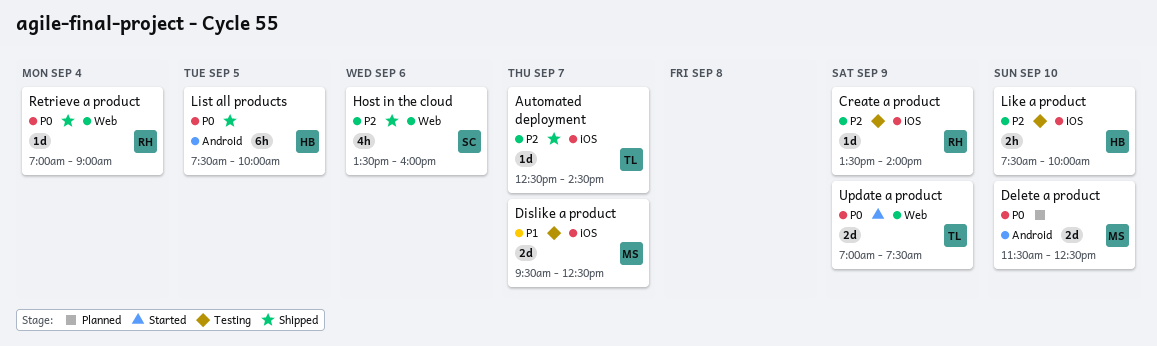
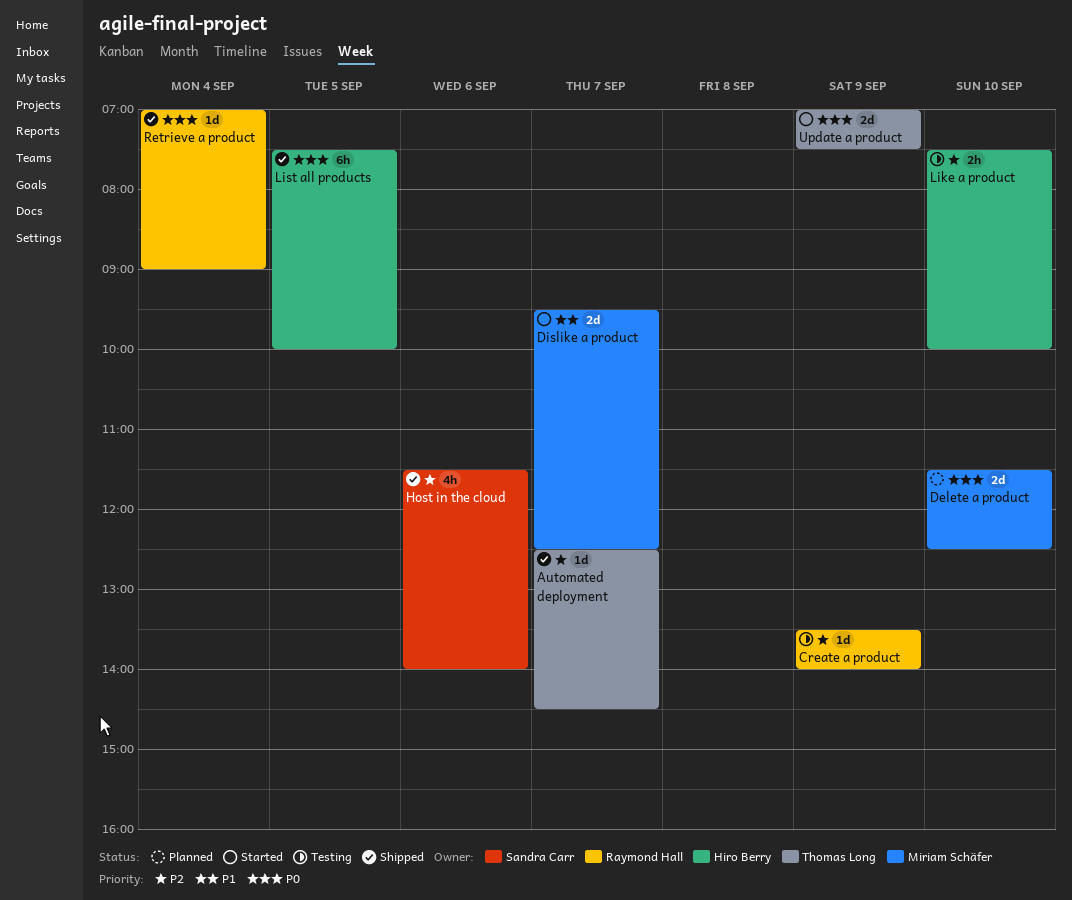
Dislike a product, status: Testing -> Started
Host in the cloud, begins: 13:30 -> 11:30
Host in the cloud, ends: 16:00 -> 14:00

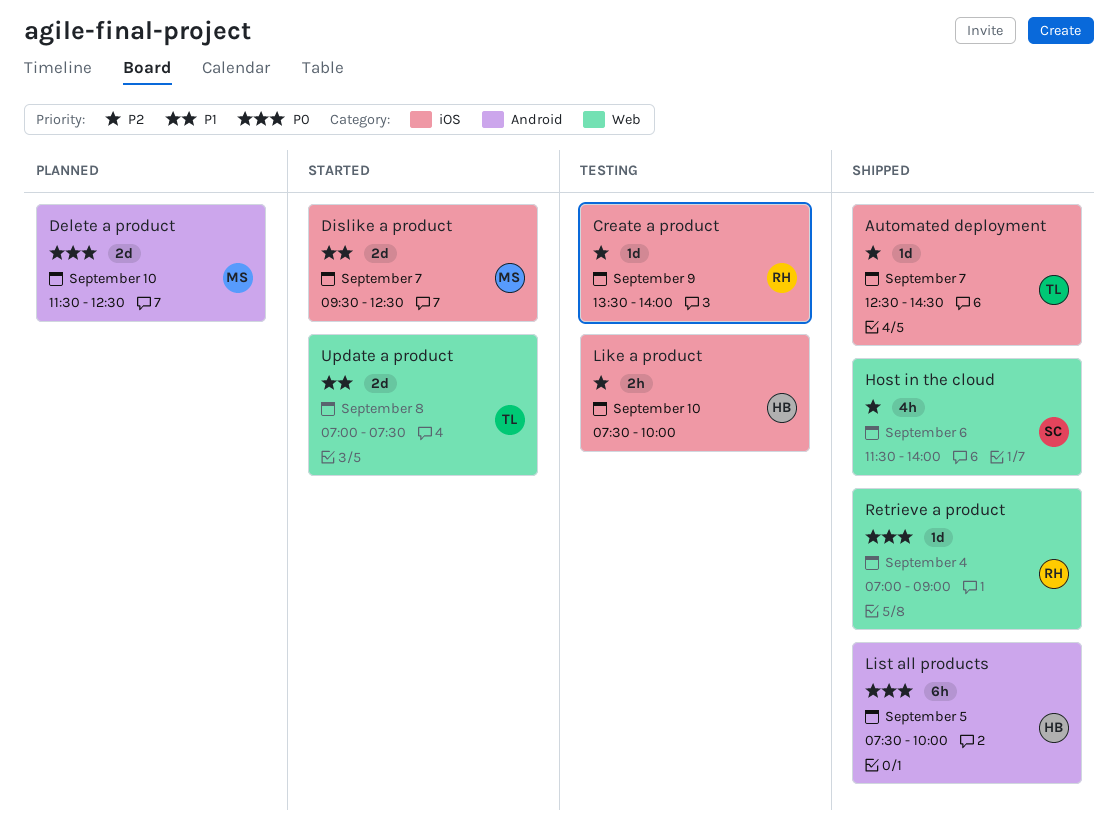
Update a product, priority: P0 -> P1
Update a product, day: Sep 9 -> Sep 8

